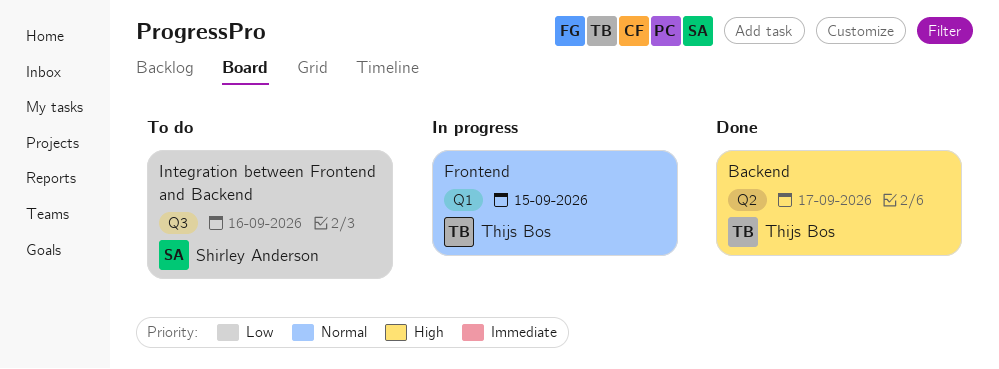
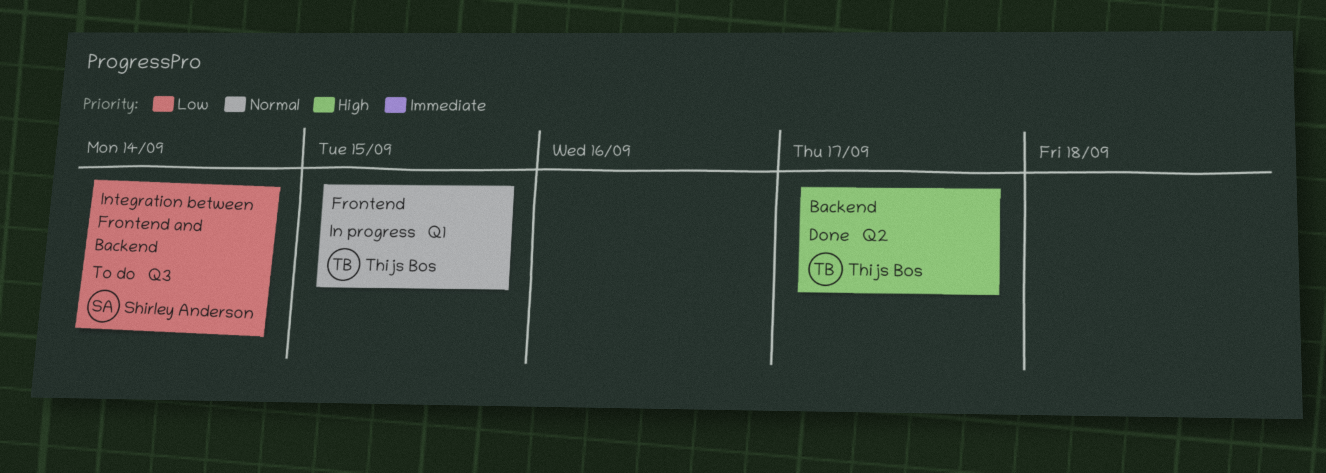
Integration between Frontend and Backend, due: Sep 16 -> Sep 14

